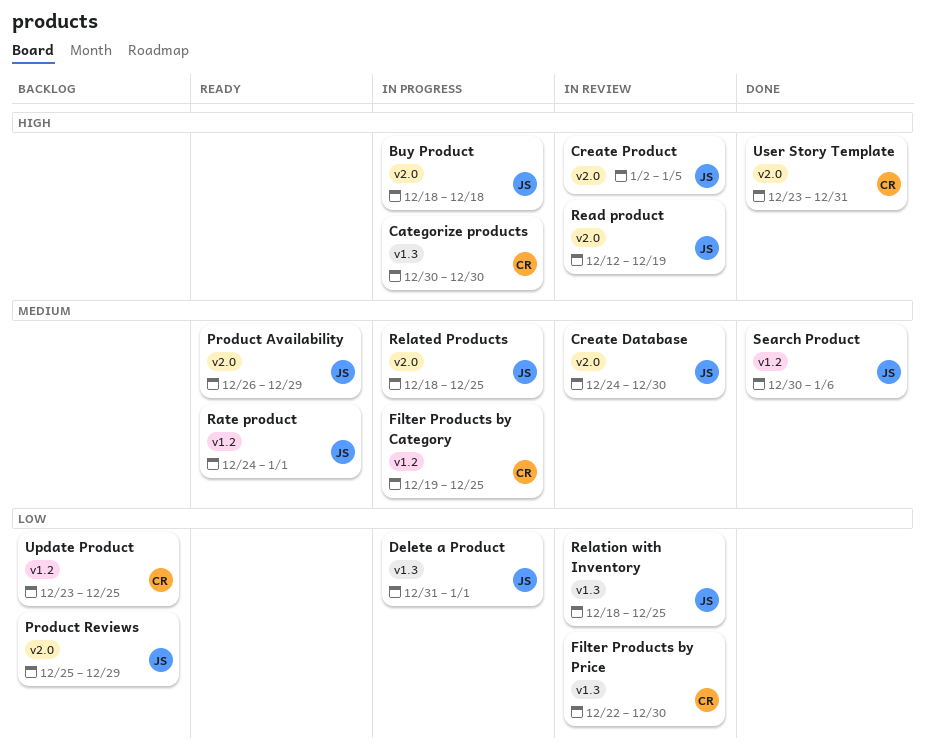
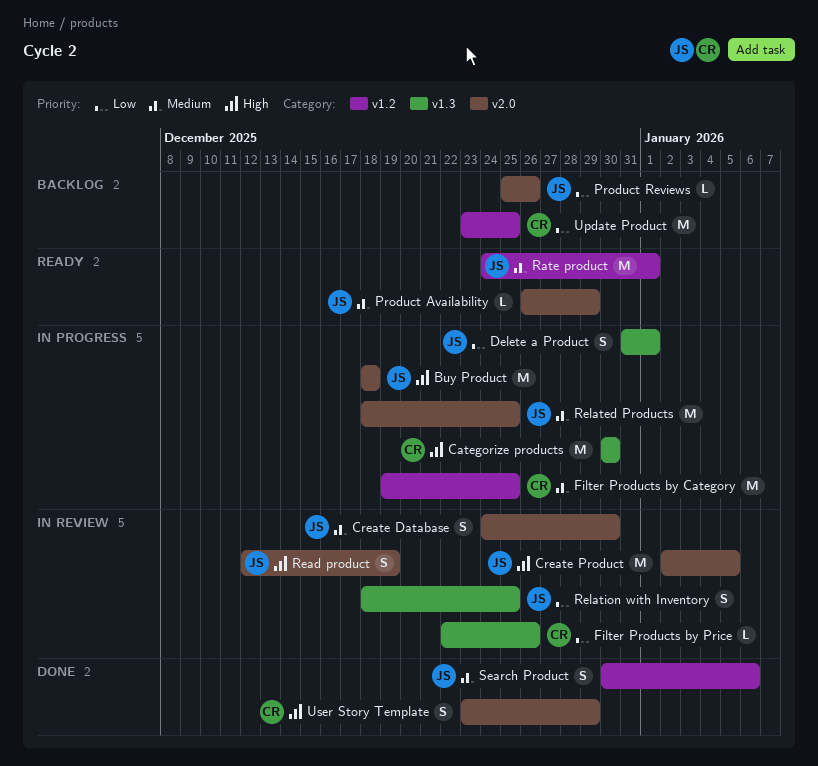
Filter Products by Price, due: Dec 30 -> Dec 26
Product Reviews, due: Dec 29 -> Dec 26
User Story Template, due: Dec 31 -> Dec 29

